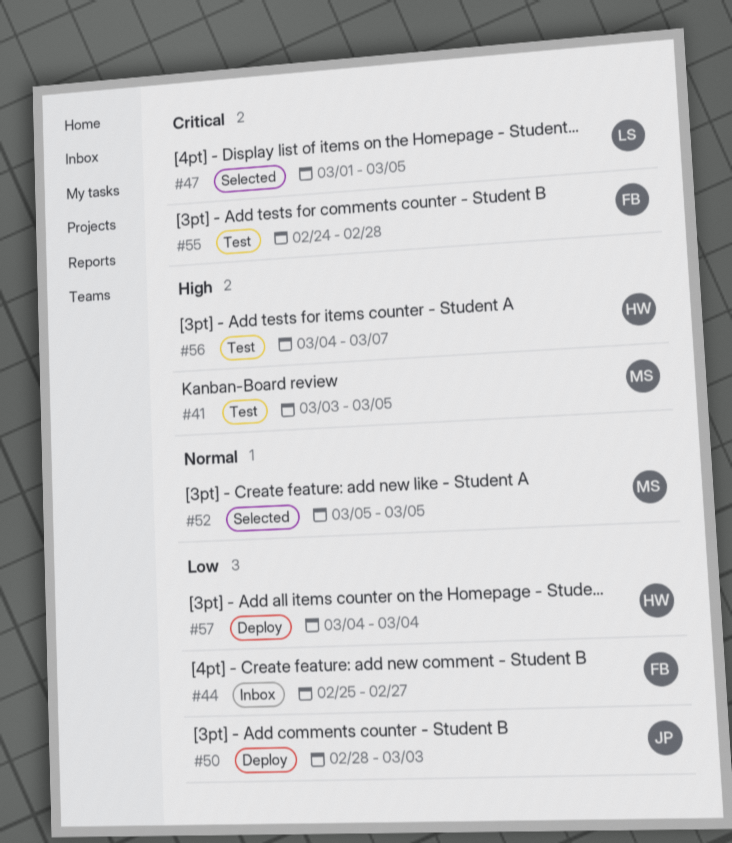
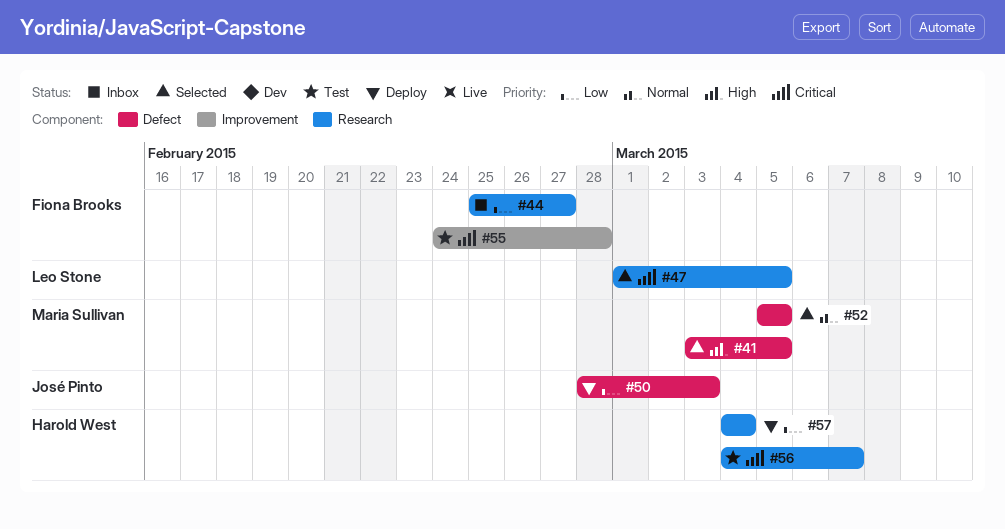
#41, status: Test -> Selected
#56, priority: High -> Critical

